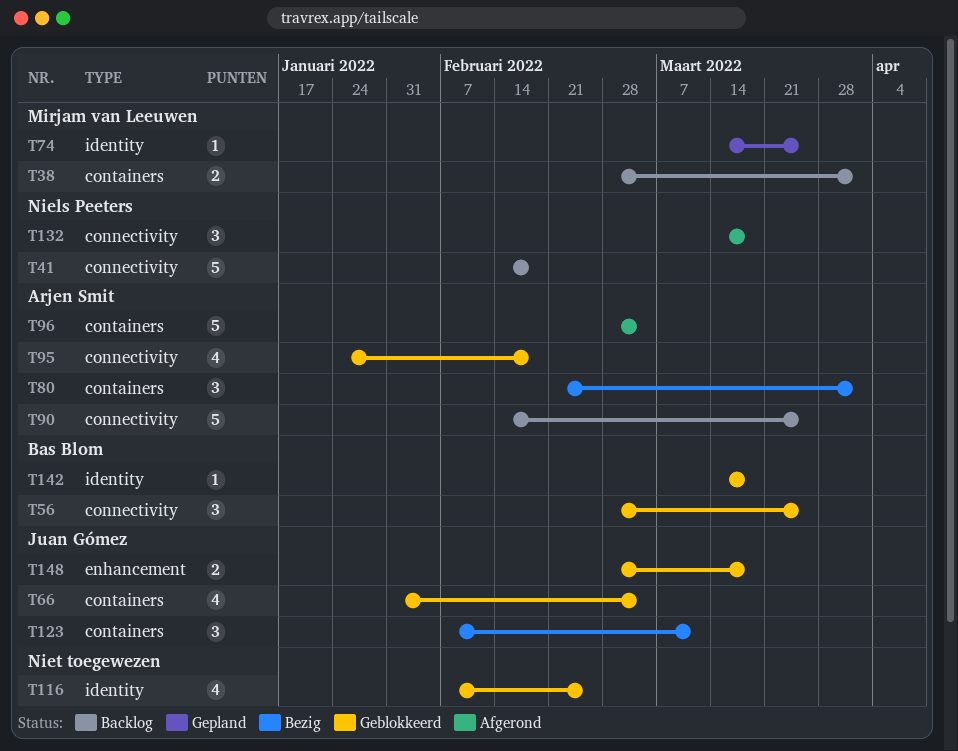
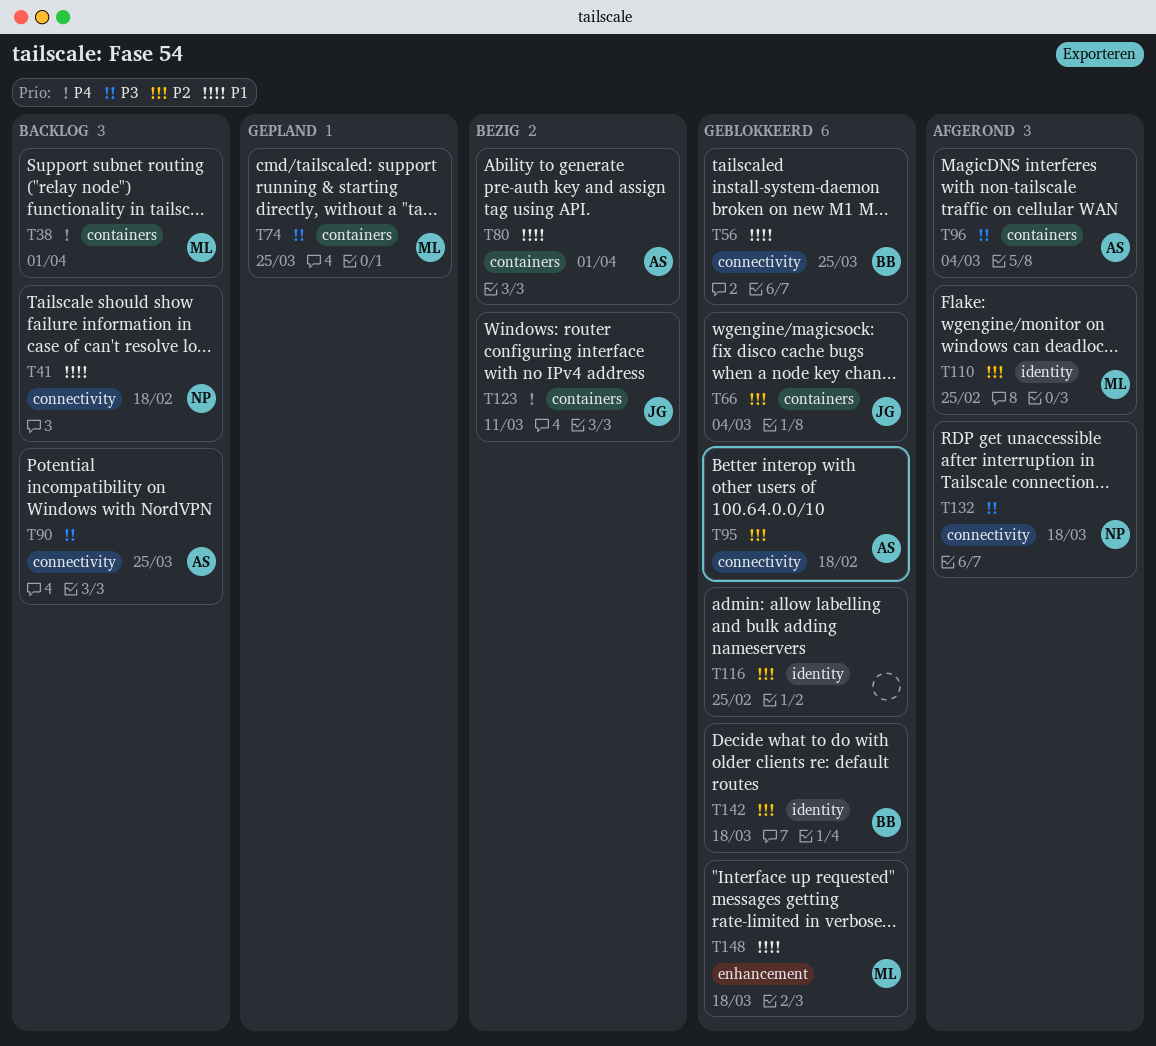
T74, label: identity -> containers
T110: none -> present
T148, owner: Juan Gómez -> Mirjam van Leeuwen

